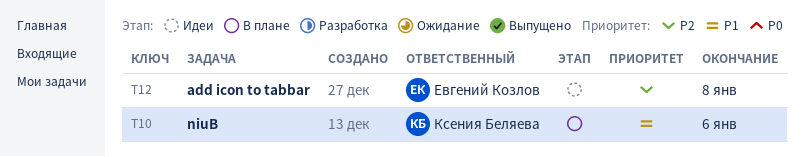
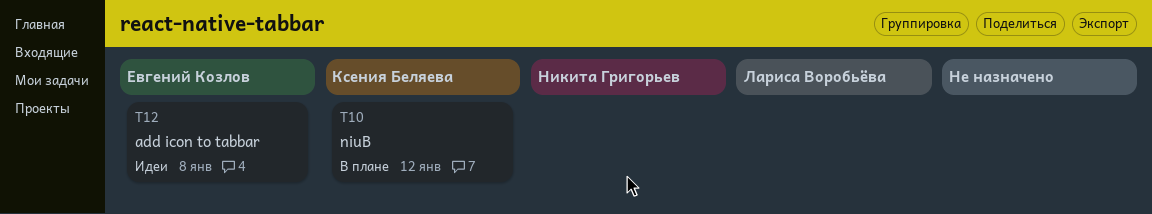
T10, due: Jan 6 -> Jan 12

